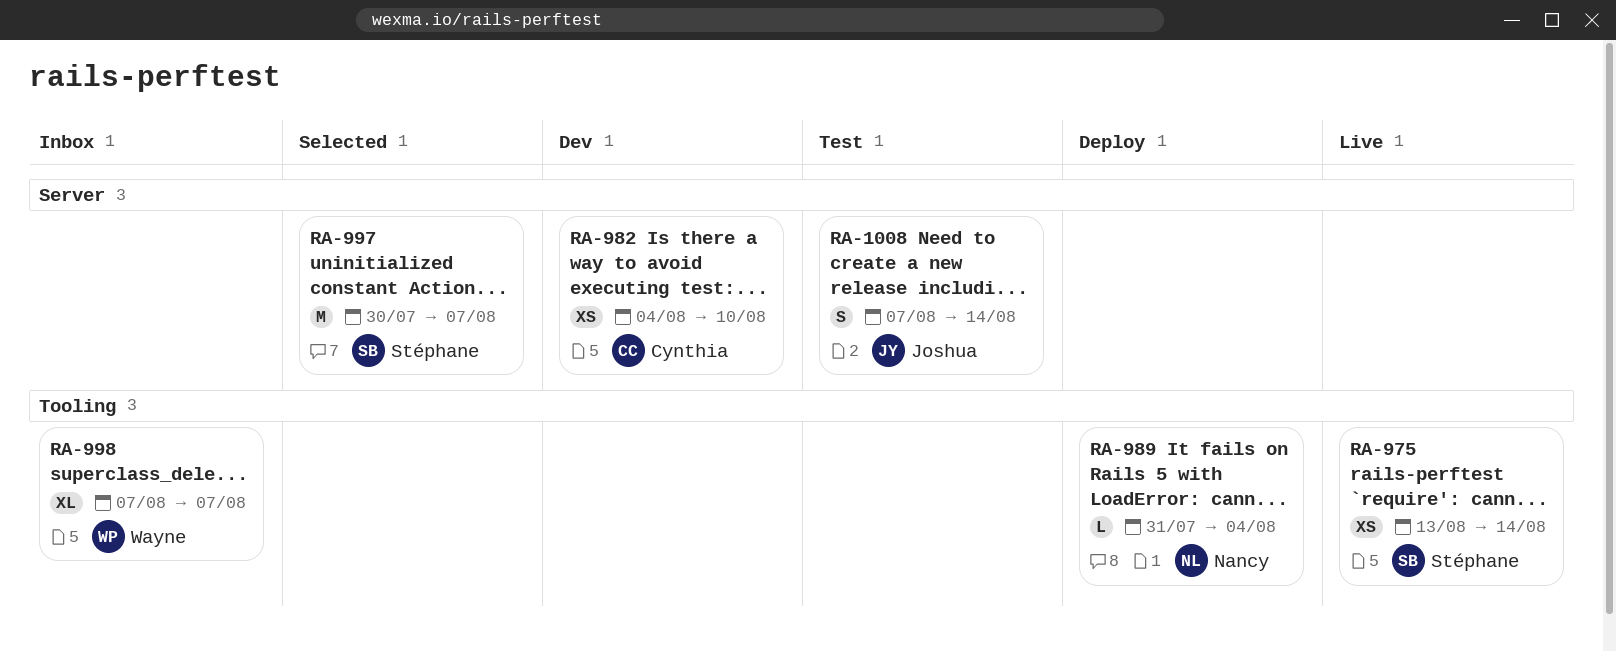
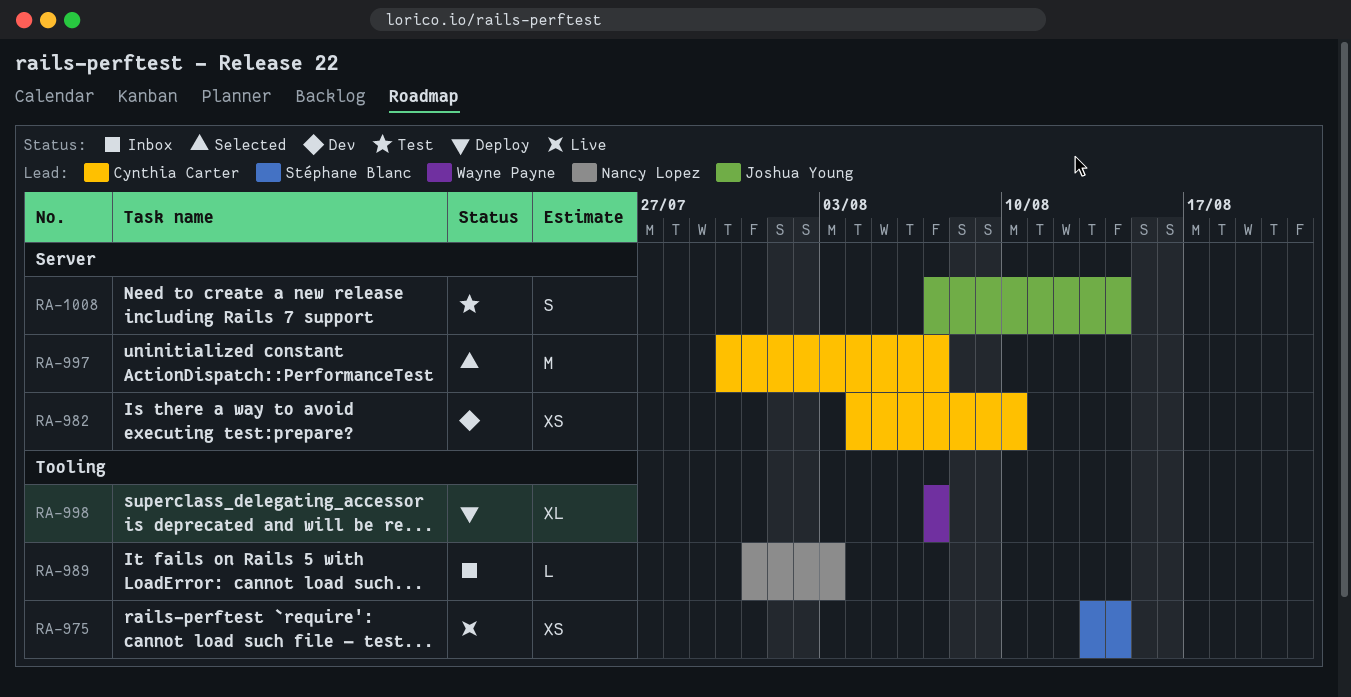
RA-989, status: Deploy -> Inbox
RA-989, due: Aug 4 -> Aug 3
RA-997, owner: Stéphane Blanc -> Cynthia Carter
RA-998, status: Inbox -> Deploy

